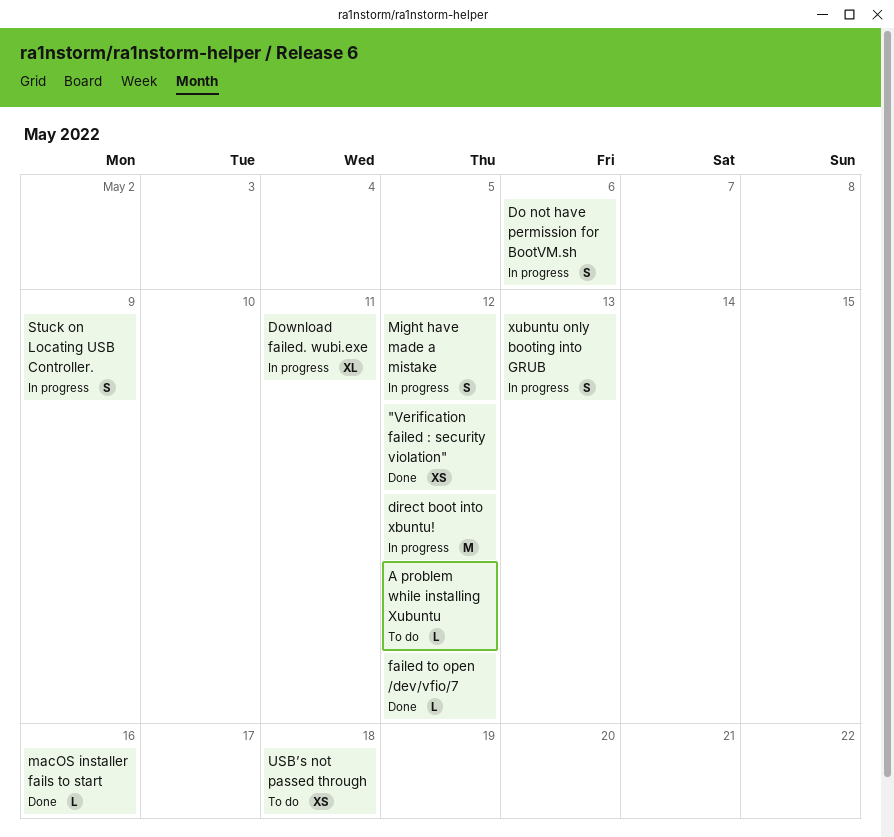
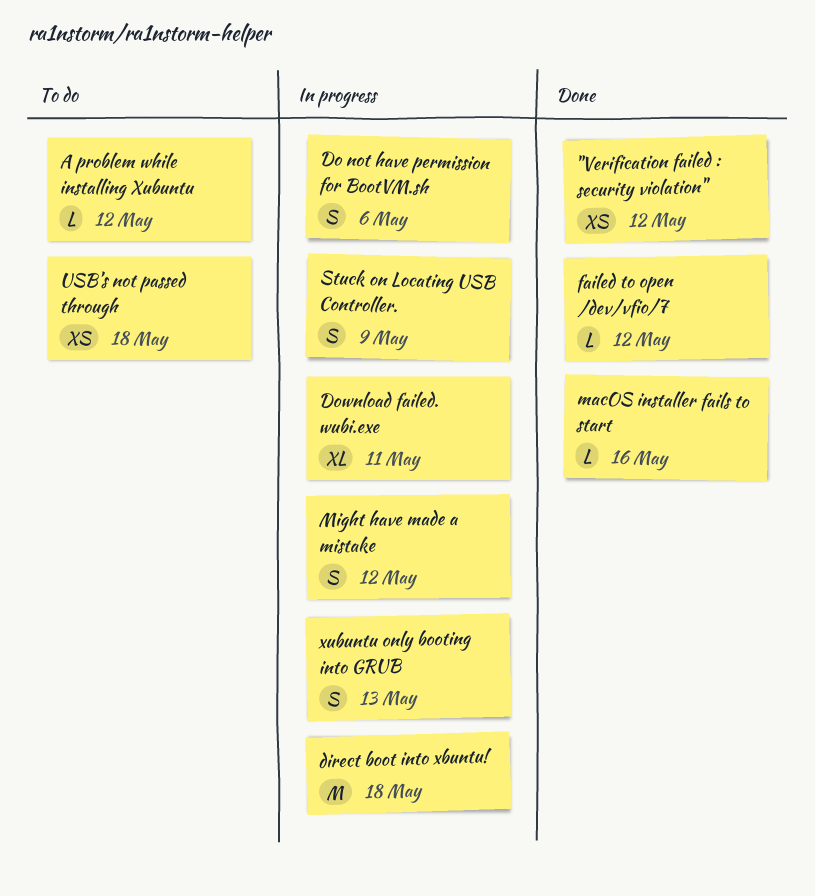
direct boot into xbuntu!, due: May 12 -> May 18

